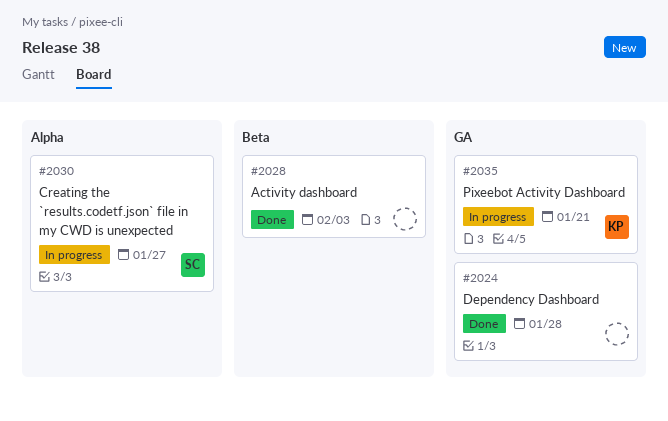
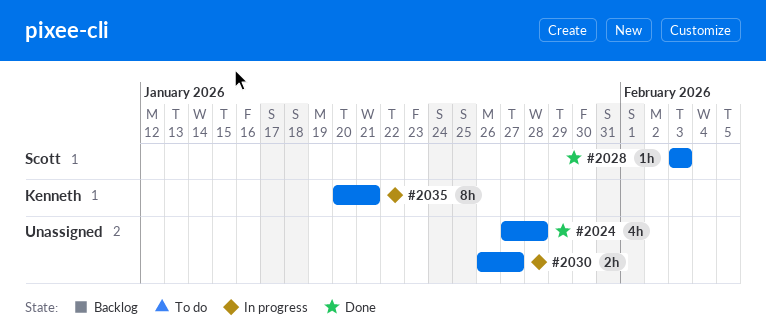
#2028, owner: none -> Scott
#2030, owner: Scott -> none

